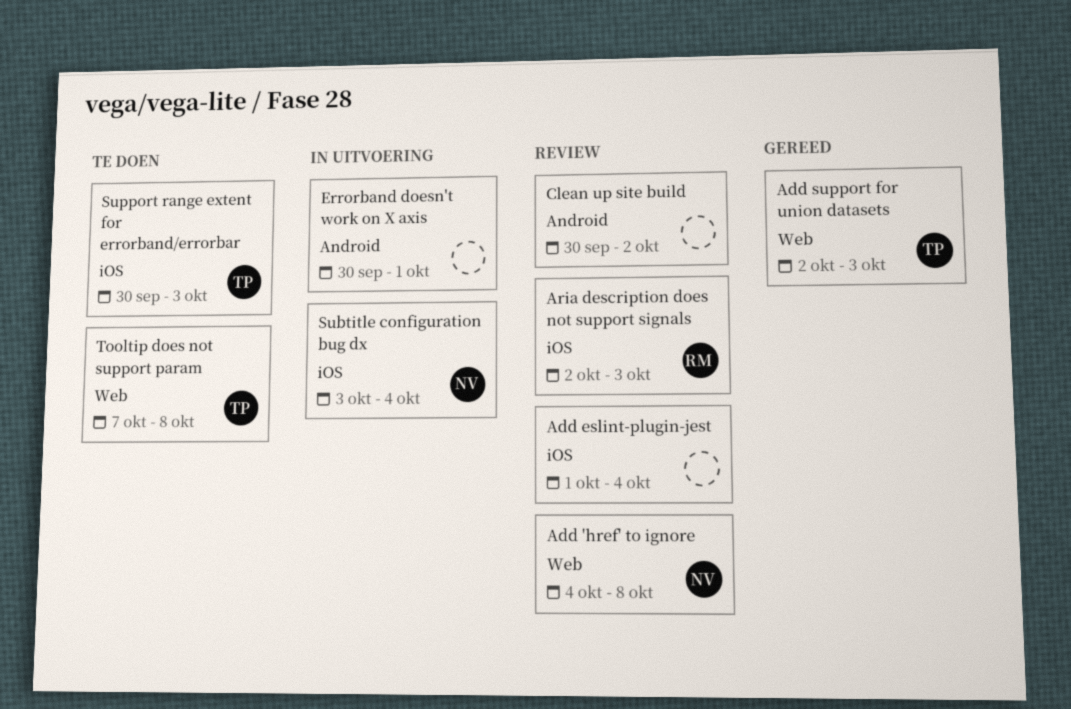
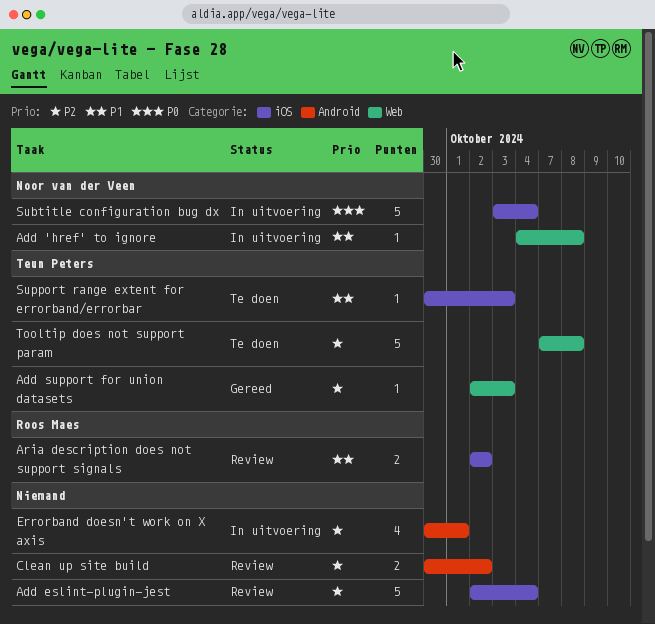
Add 'href' to ignore, status: Review -> In uitvoering
Add eslint-plugin-jest, start: Oct 1 -> Oct 2
Aria description does not support signals, due: Oct 3 -> Oct 2

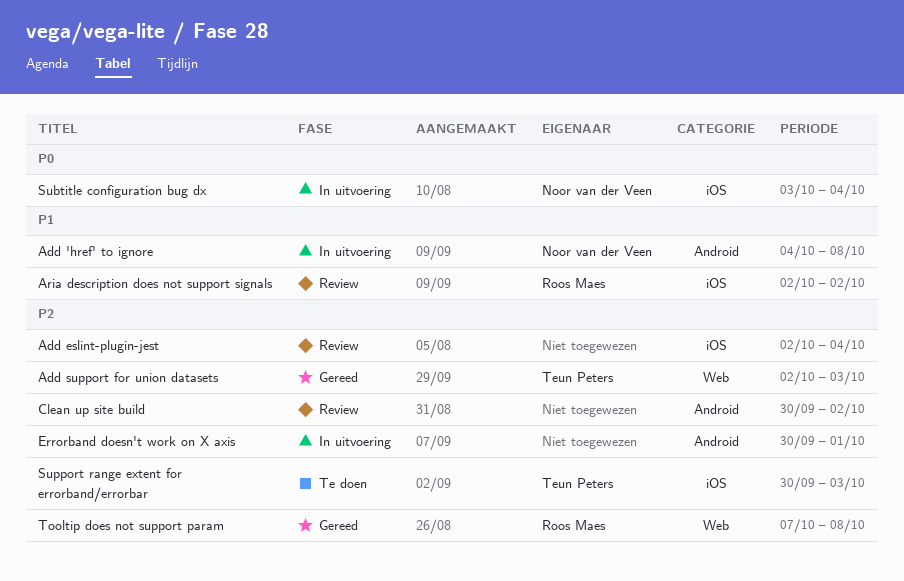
Add 'href' to ignore, label: Web -> Android
Support range extent for errorband/errorbar, priority: P1 -> P2
Tooltip does not support param, status: Te doen -> Gereed
Tooltip does not support param, owner: Teun Peters -> Roos Maes

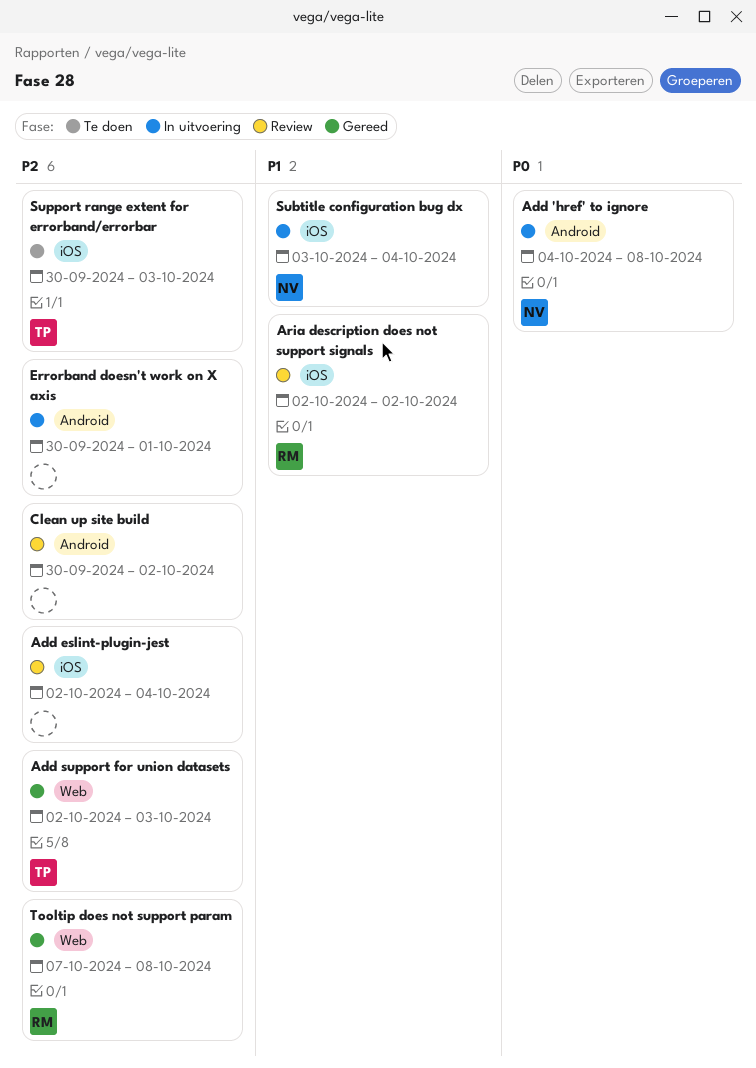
Add 'href' to ignore, priority: P1 -> P0
Subtitle configuration bug dx, priority: P0 -> P1

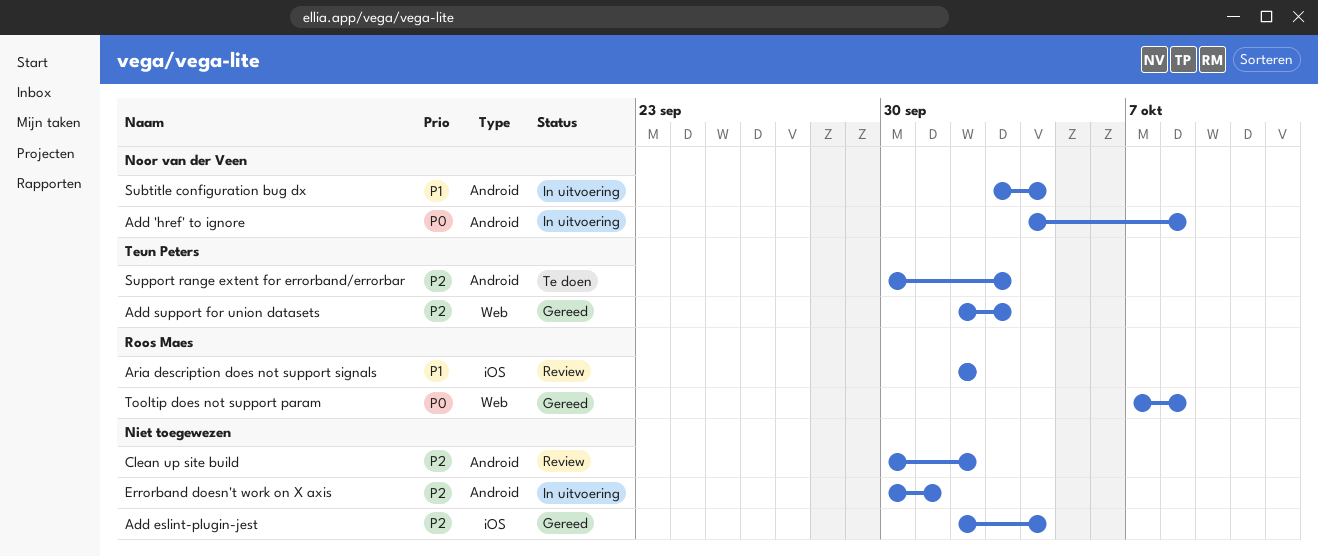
Add eslint-plugin-jest, status: Review -> Gereed
Subtitle configuration bug dx, label: iOS -> Android
Support range extent for errorband/errorbar, label: iOS -> Android
Tooltip does not support param, priority: P2 -> P0

